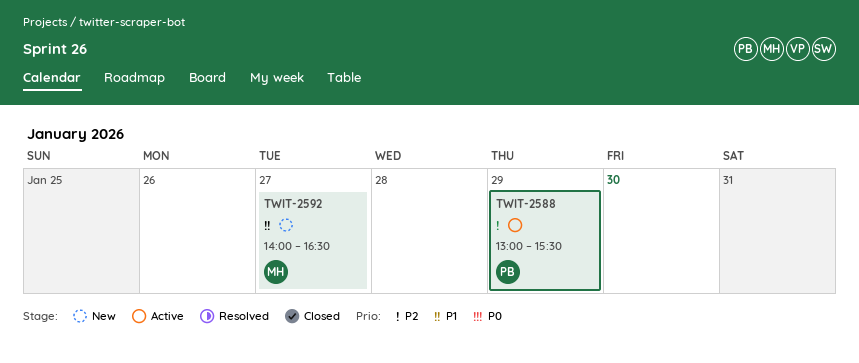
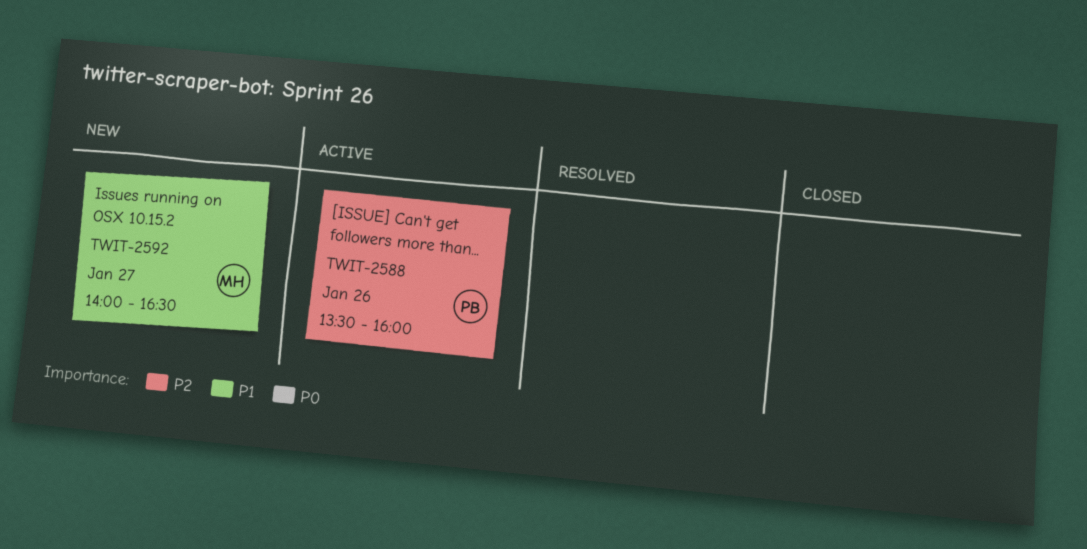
TWIT-2588, day: Jan 29 -> Jan 26
TWIT-2588, begins: 13:00 -> 13:30
TWIT-2588, ends: 15:30 -> 16:00

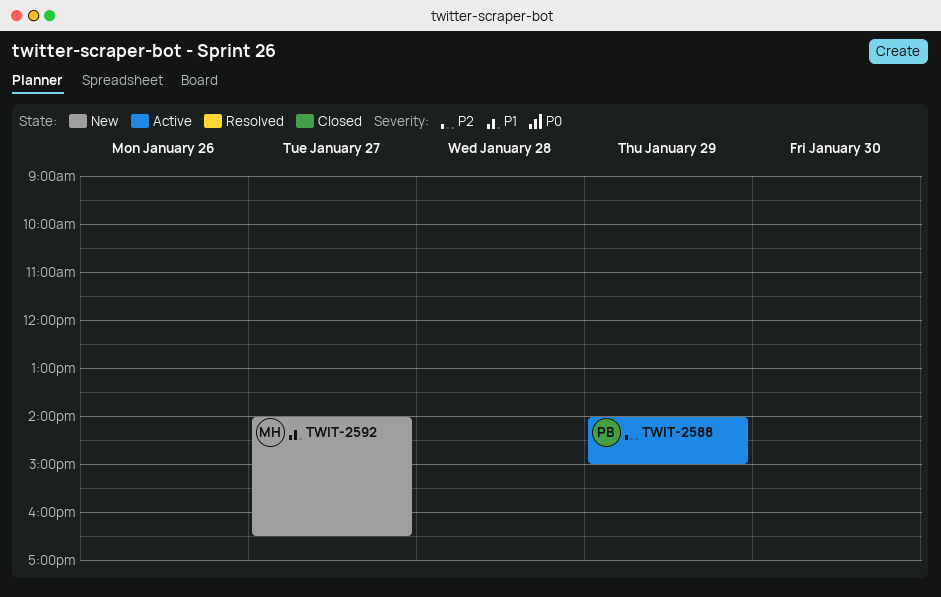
TWIT-2588, day: Jan 26 -> Jan 29
TWIT-2588, begins: 13:30 -> 14:00
TWIT-2588, ends: 16:00 -> 15:00

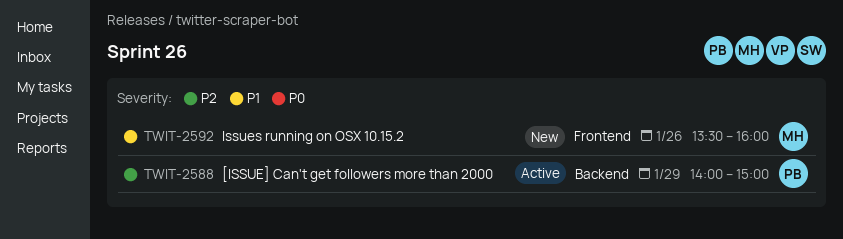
TWIT-2592, day: Jan 27 -> Jan 26
TWIT-2592, begins: 14:00 -> 13:30
TWIT-2592, ends: 16:30 -> 16:00

